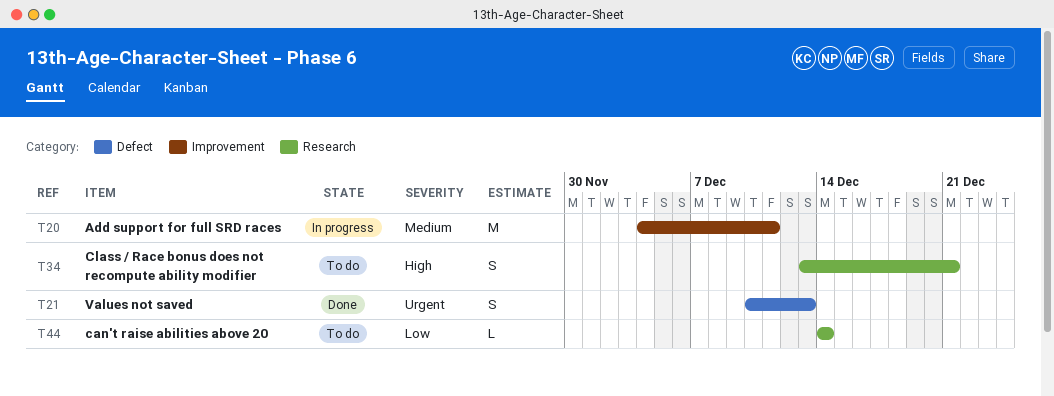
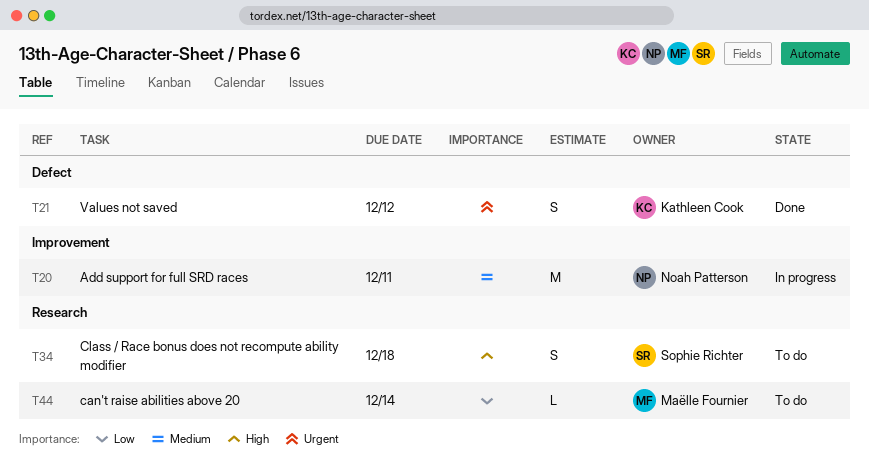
T21, due: Dec 13 -> Dec 12
T34, due: Dec 21 -> Dec 18

